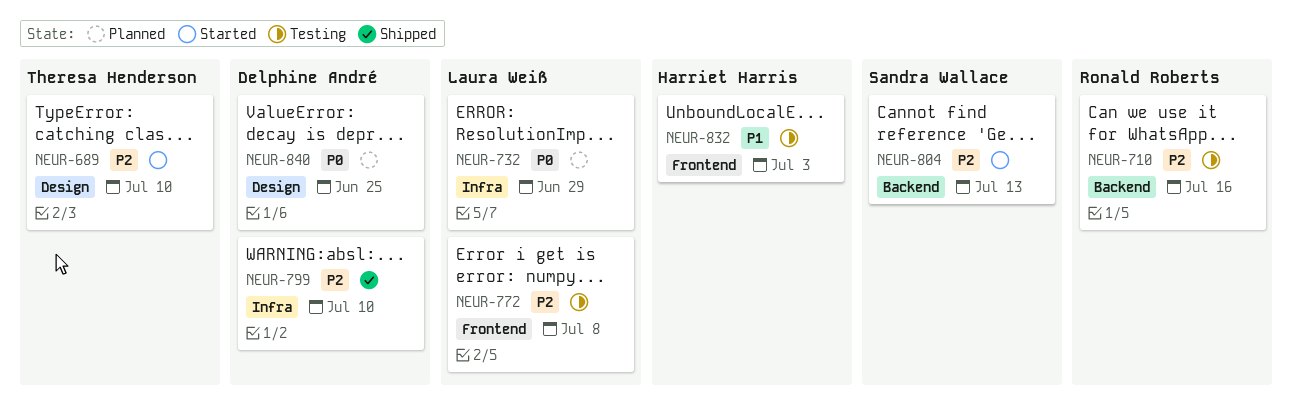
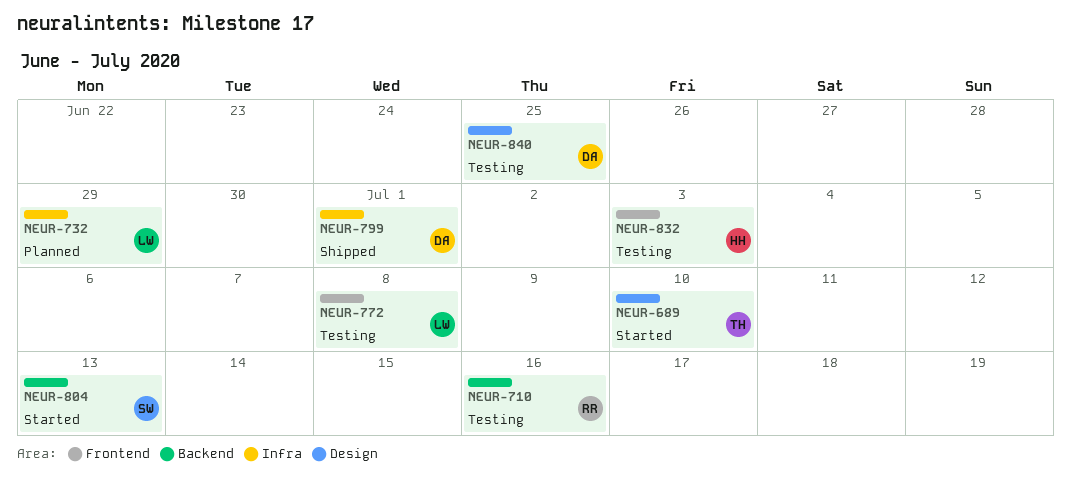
NEUR-799, due: Jul 10 -> Jul 1
NEUR-840, status: Planned -> Testing

